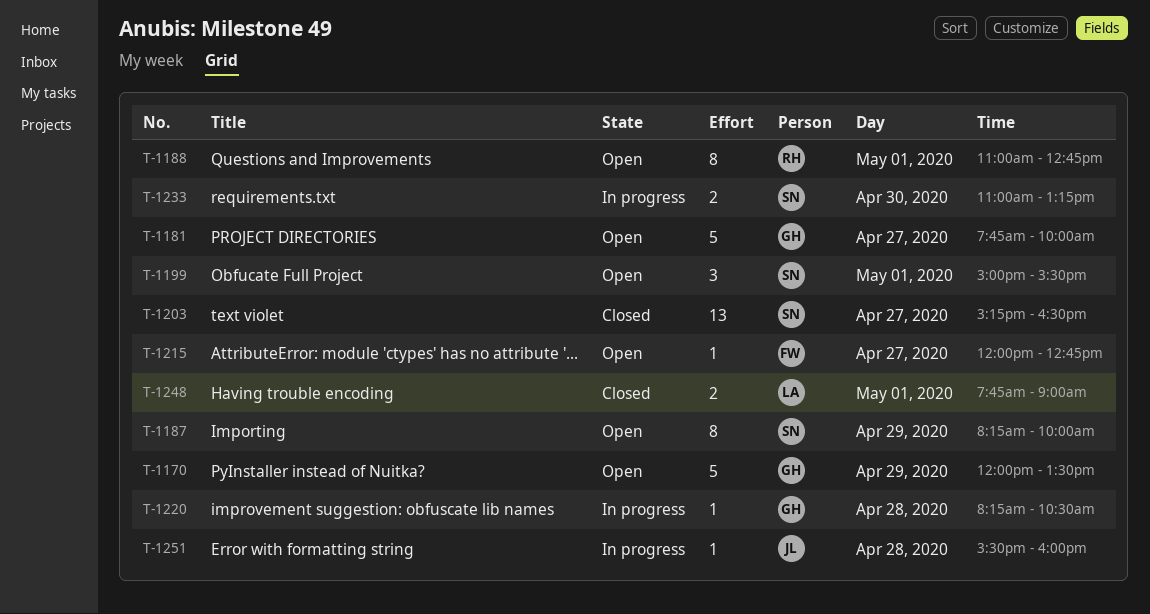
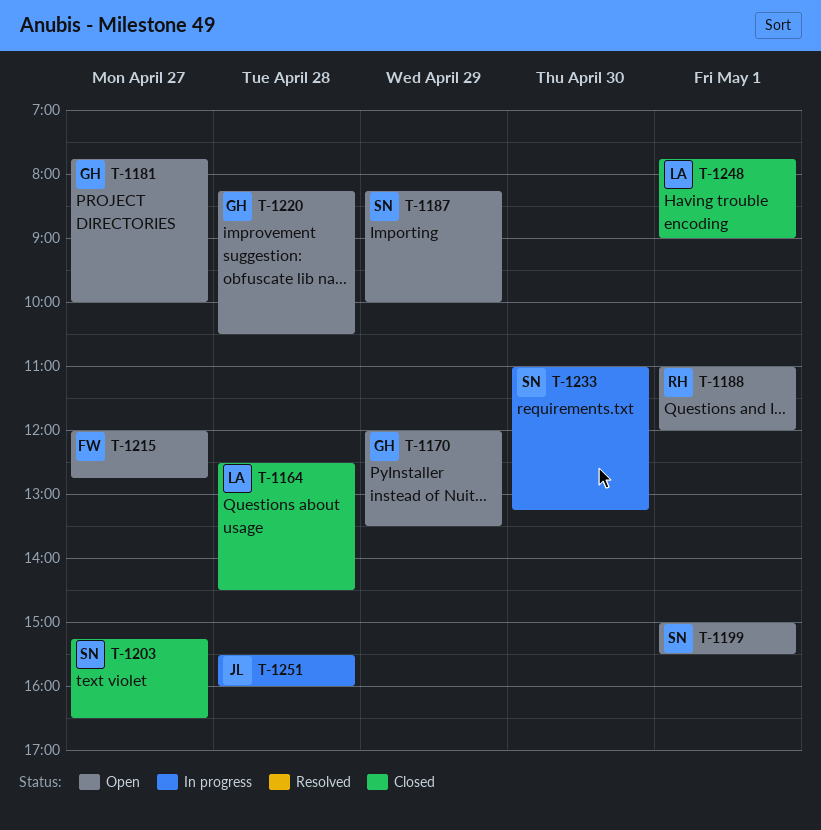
T-1164: none -> present
T-1188, ends: 12:45 -> 12:00
T-1220, status: In progress -> Open

